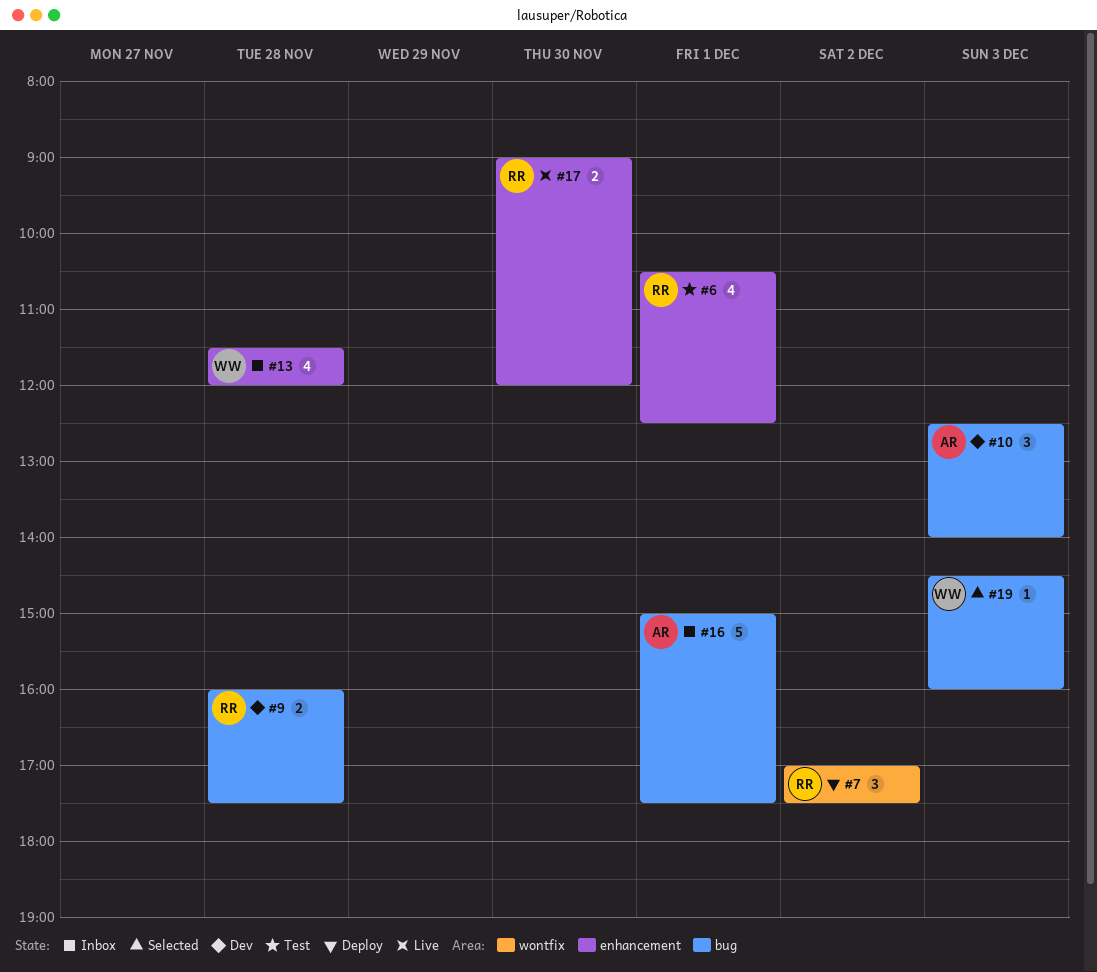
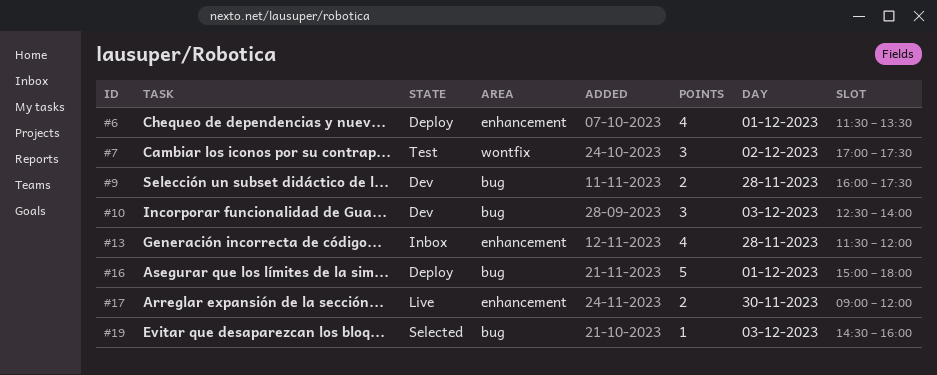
#6, status: Test -> Deploy
#6, begins: 10:30 -> 11:30
#6, ends: 12:30 -> 13:30
#7, status: Deploy -> Test
#16, status: Inbox -> Deploy
#16, ends: 17:30 -> 18:00

